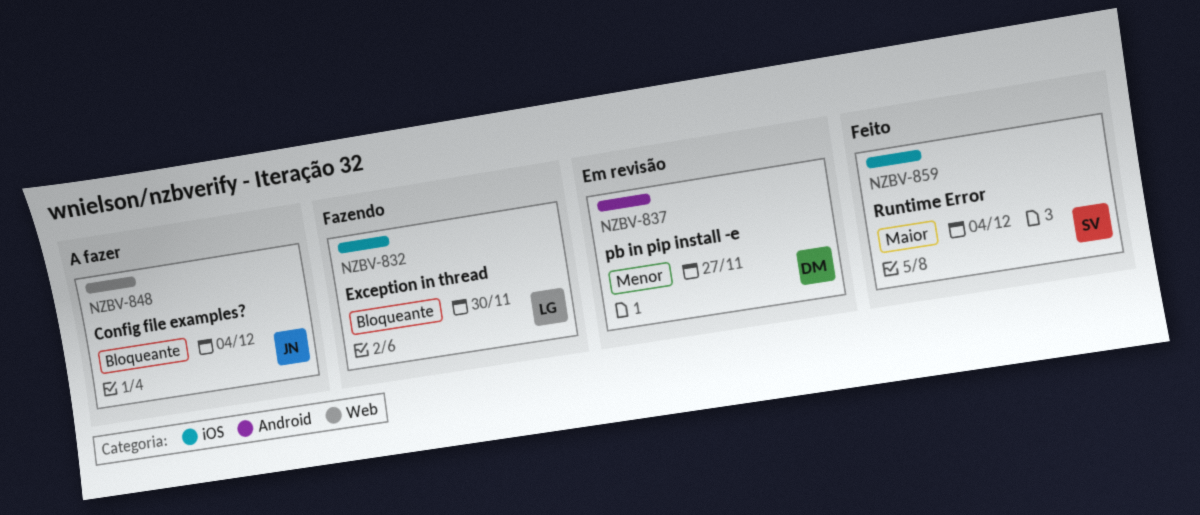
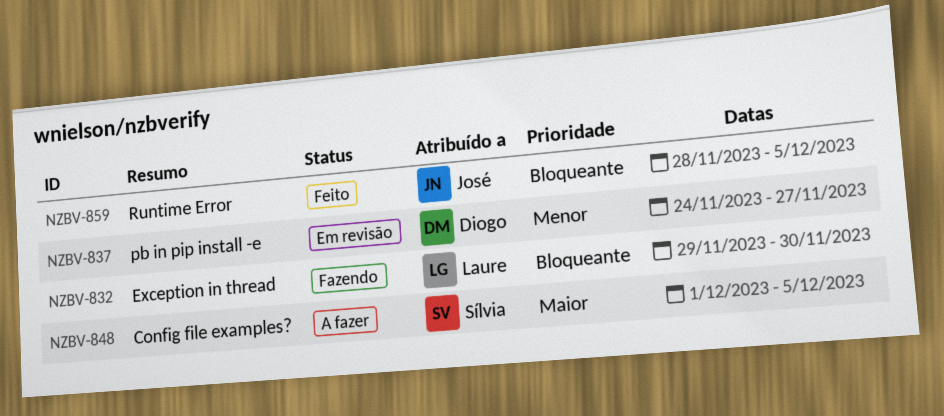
NZBV-848, owner: José -> Sílvia
NZBV-848, priority: Bloqueante -> Maior
NZBV-848, due: Dec 4 -> Dec 5
NZBV-859, owner: Sílvia -> José
NZBV-859, priority: Maior -> Bloqueante
NZBV-859, due: Dec 4 -> Dec 5

